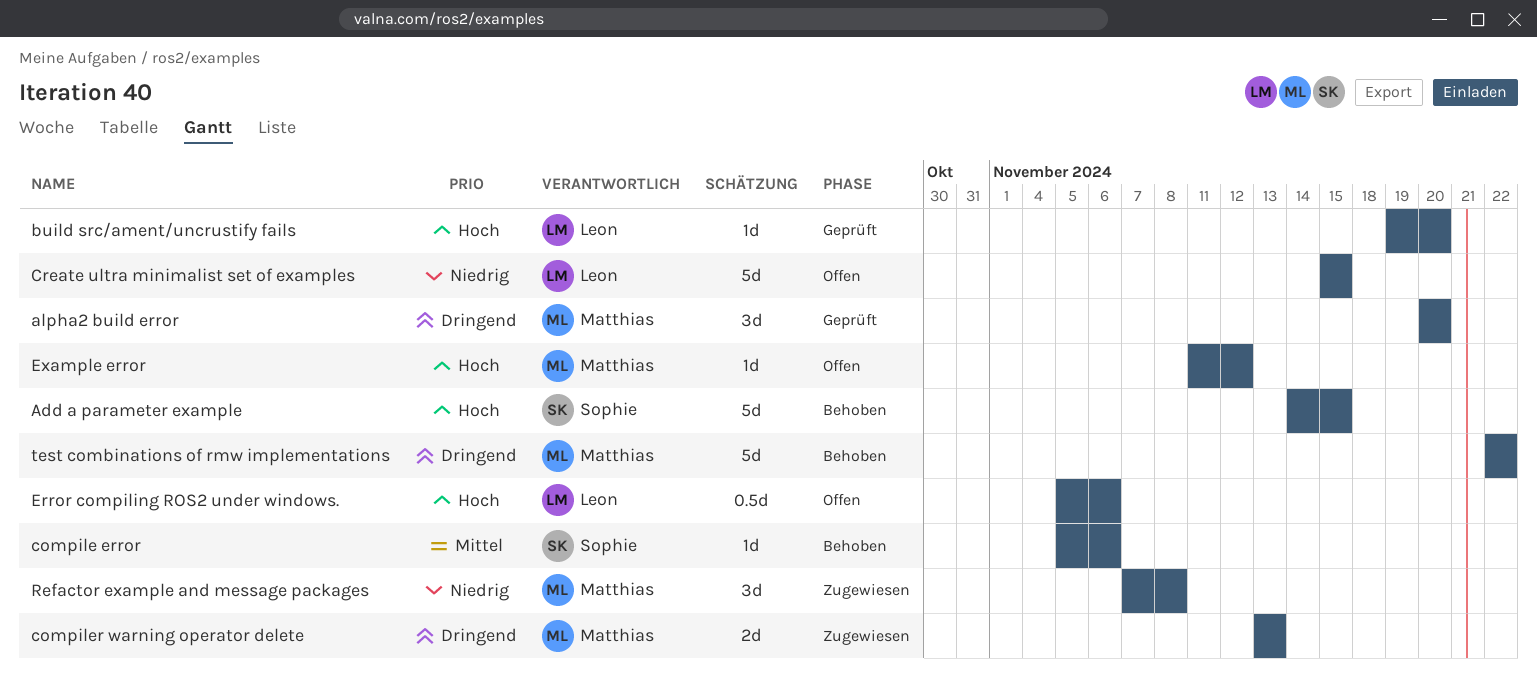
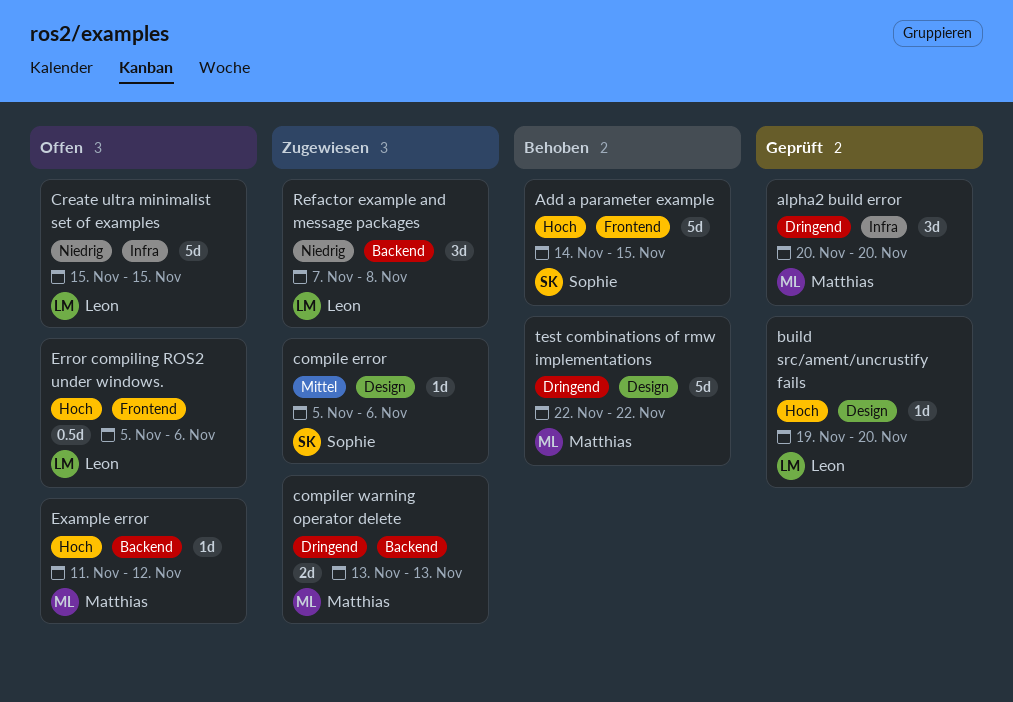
compile error, status: Behoben -> Zugewiesen
Refactor example and message packages, owner: Matthias -> Leon

